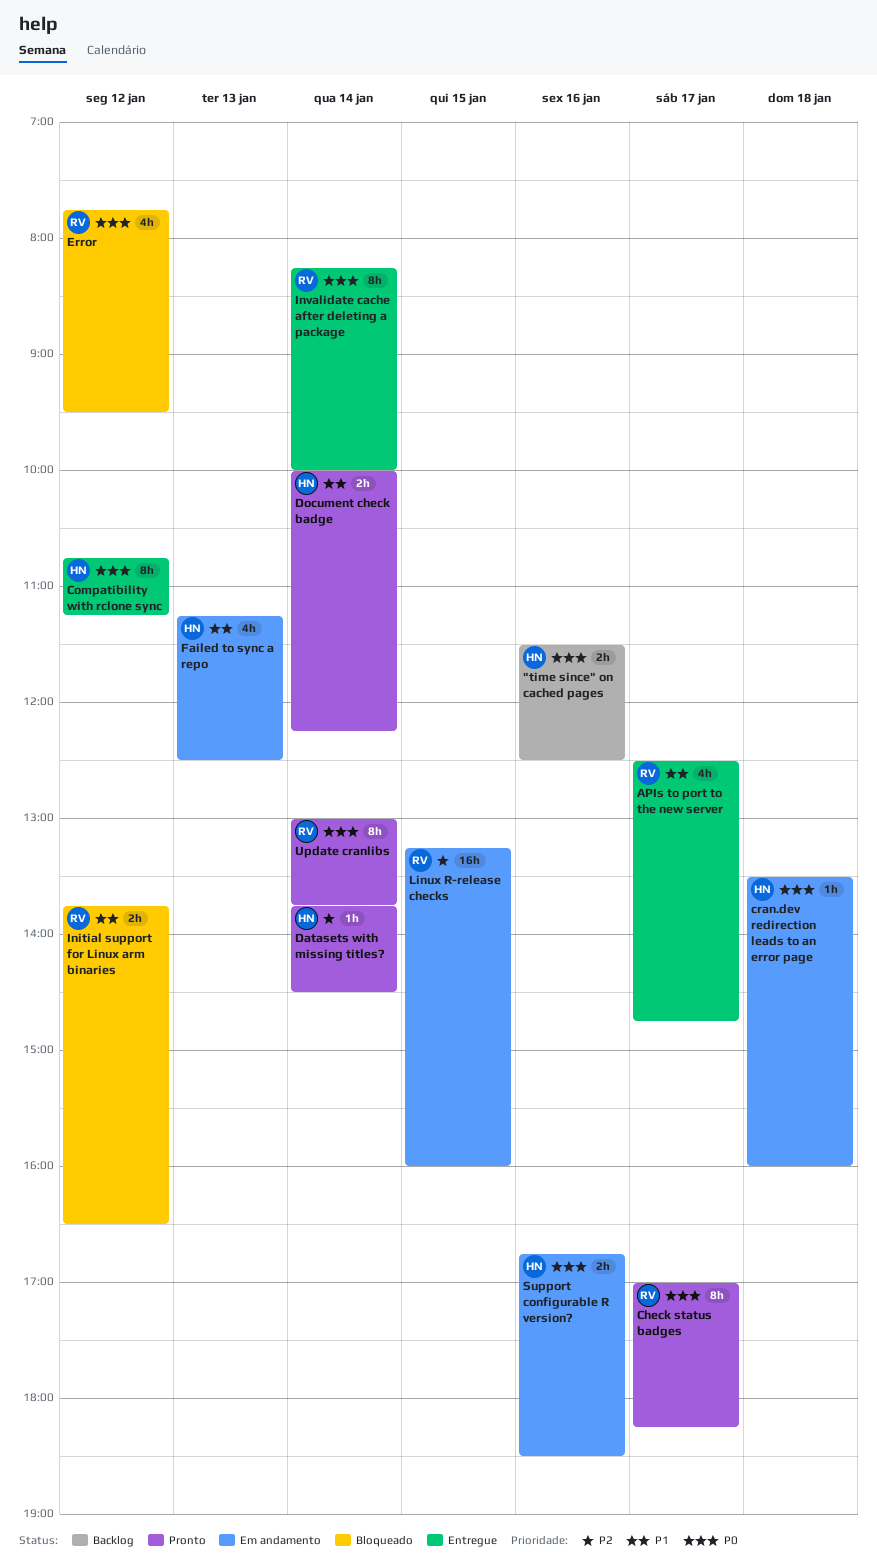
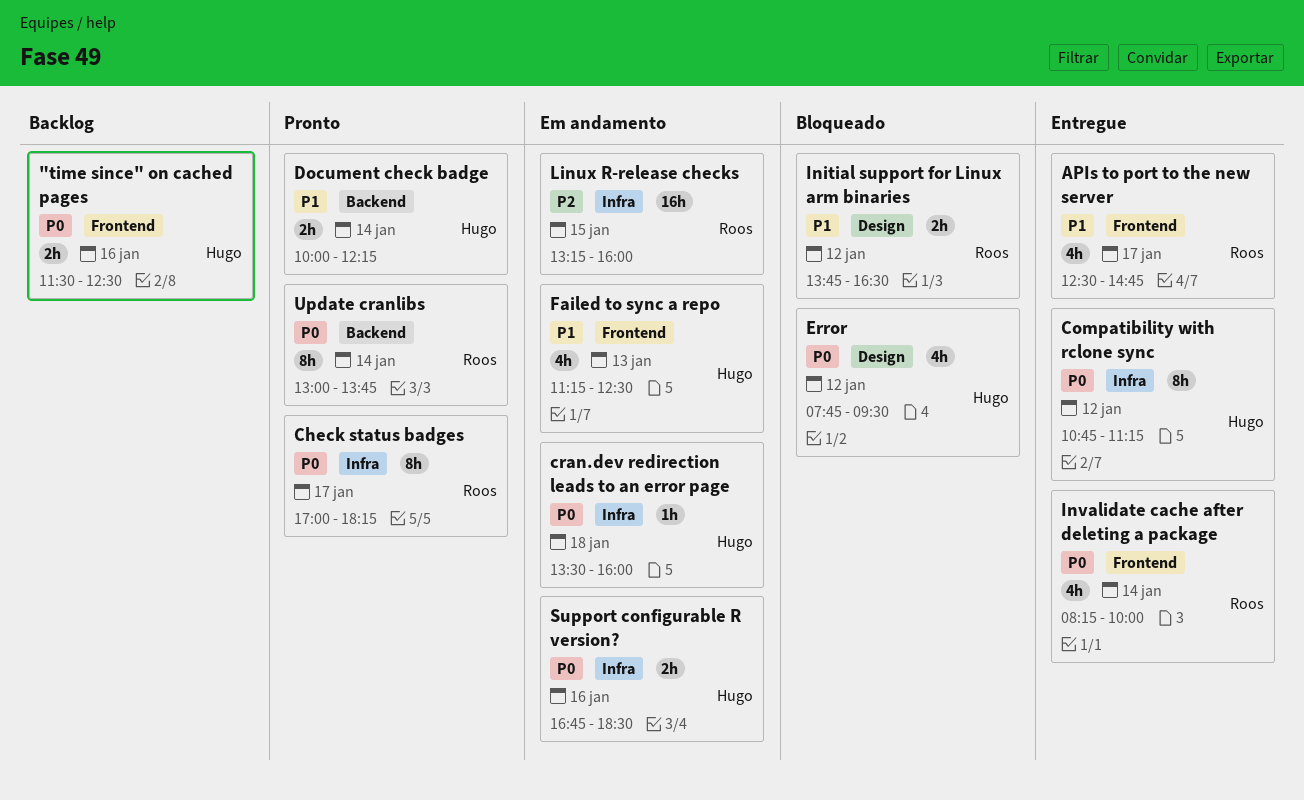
Datasets with missing titles?: present -> none
Error, owner: Roos -> Hugo
Invalidate cache after deleting a package, estimate: 8h -> 4h

